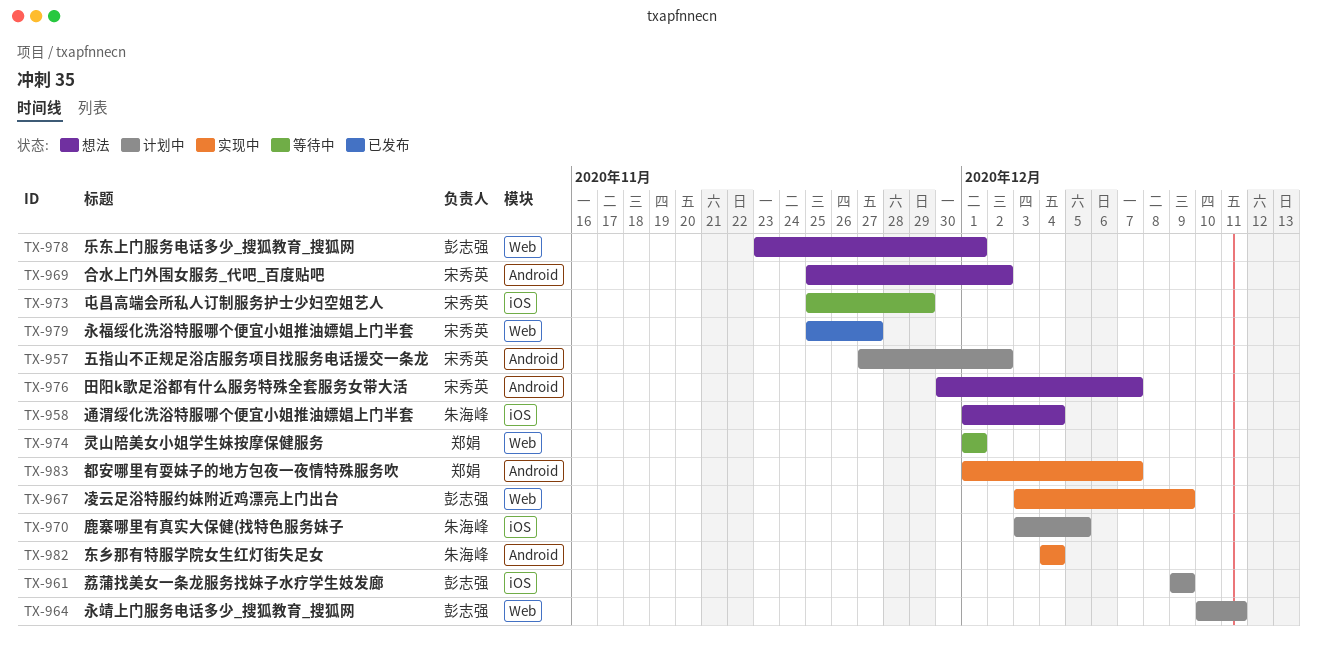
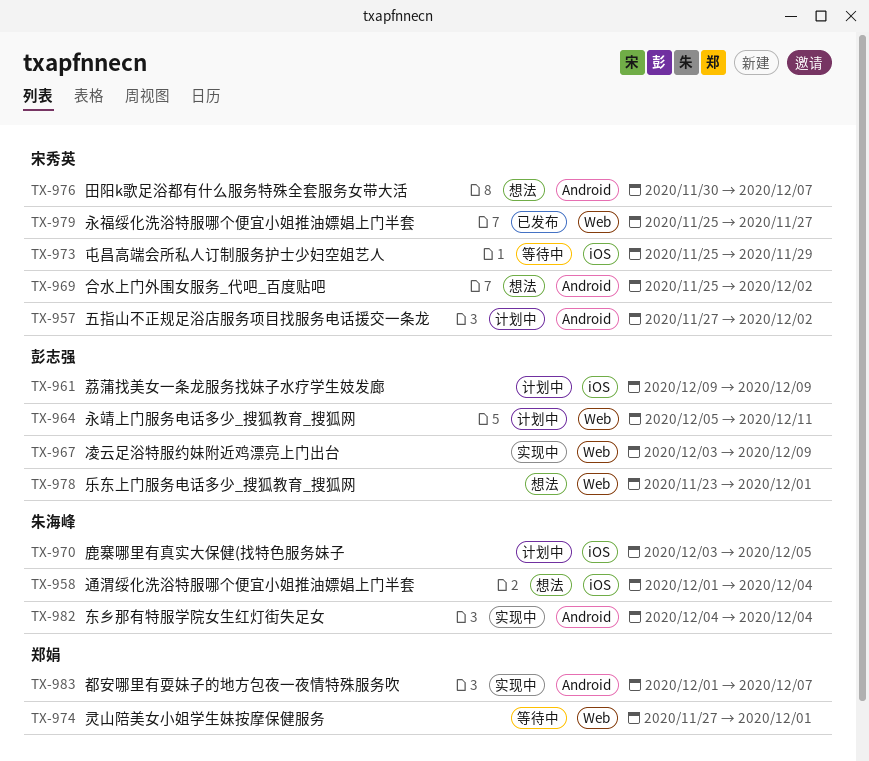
TX-964, start: Dec 10 -> Dec 5
TX-974, start: Dec 1 -> Nov 27

